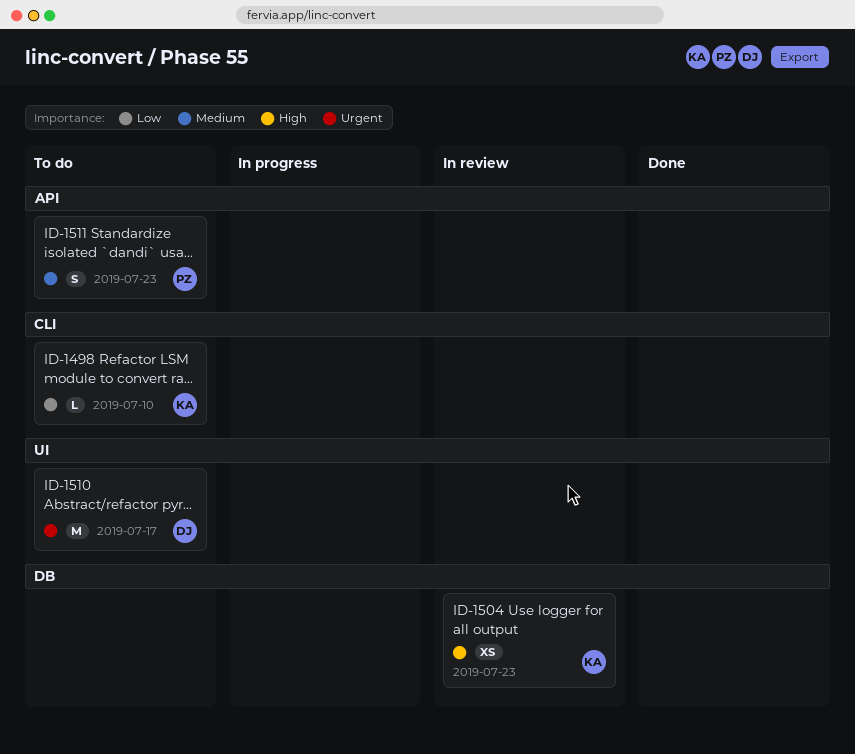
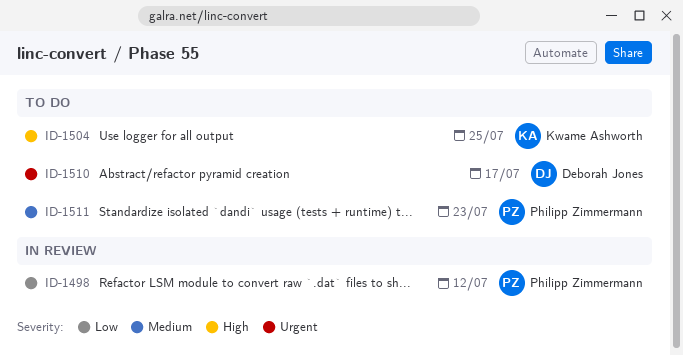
ID-1498, status: To do -> In review
ID-1498, owner: Kwame Ashworth -> Philipp Zimmermann
ID-1498, due: Jul 10 -> Jul 12
ID-1504, status: In review -> To do
ID-1504, due: Jul 23 -> Jul 25

